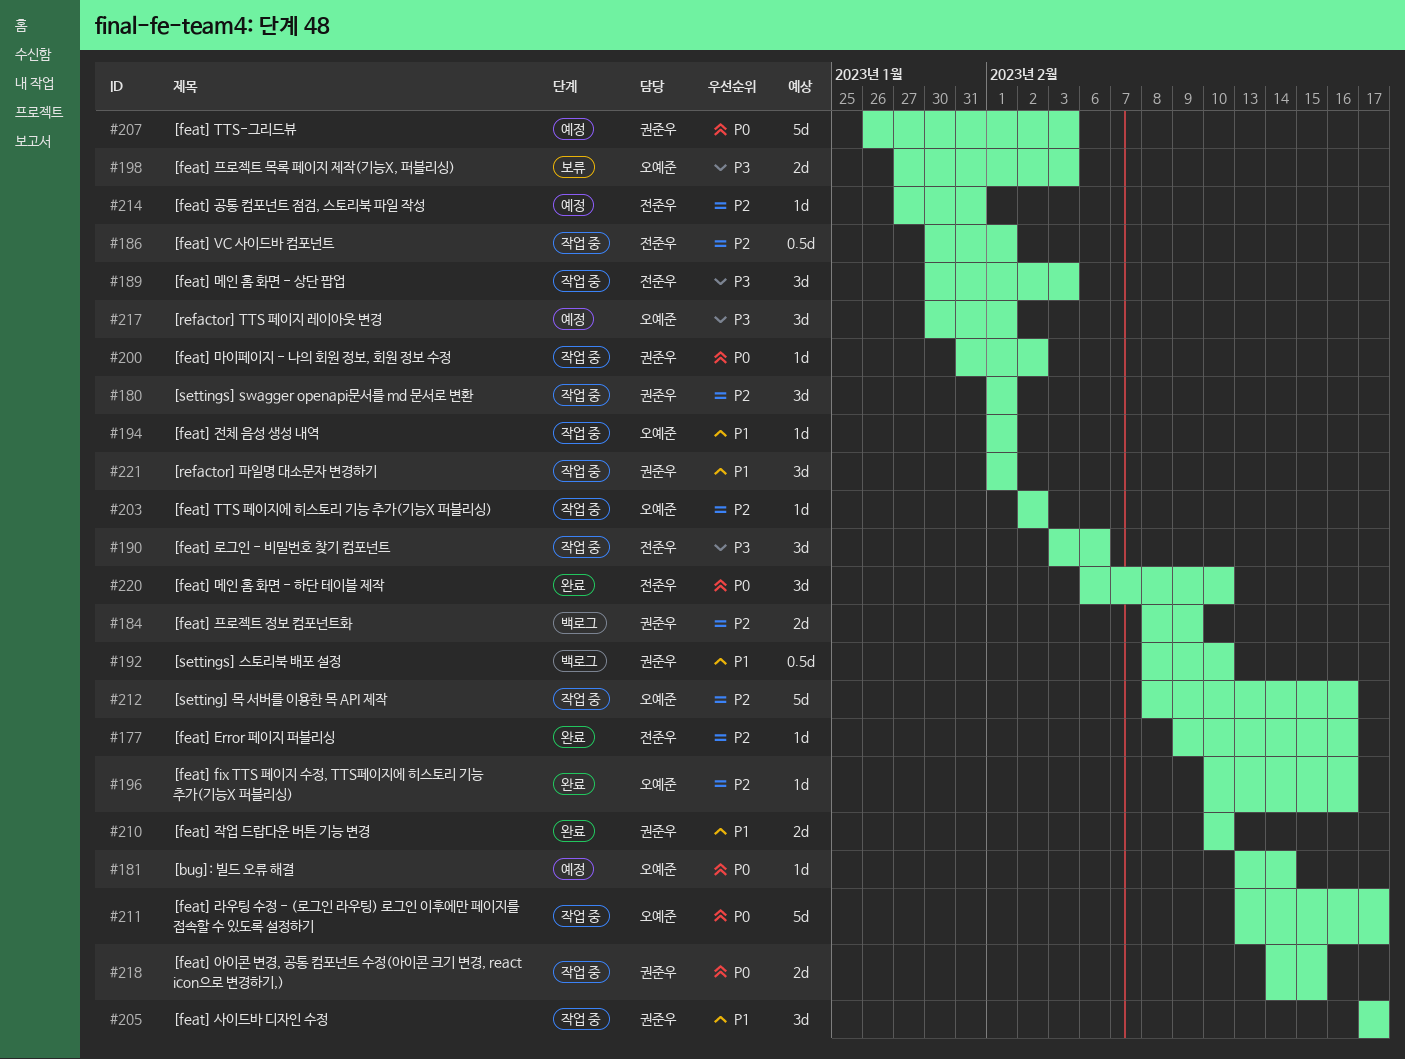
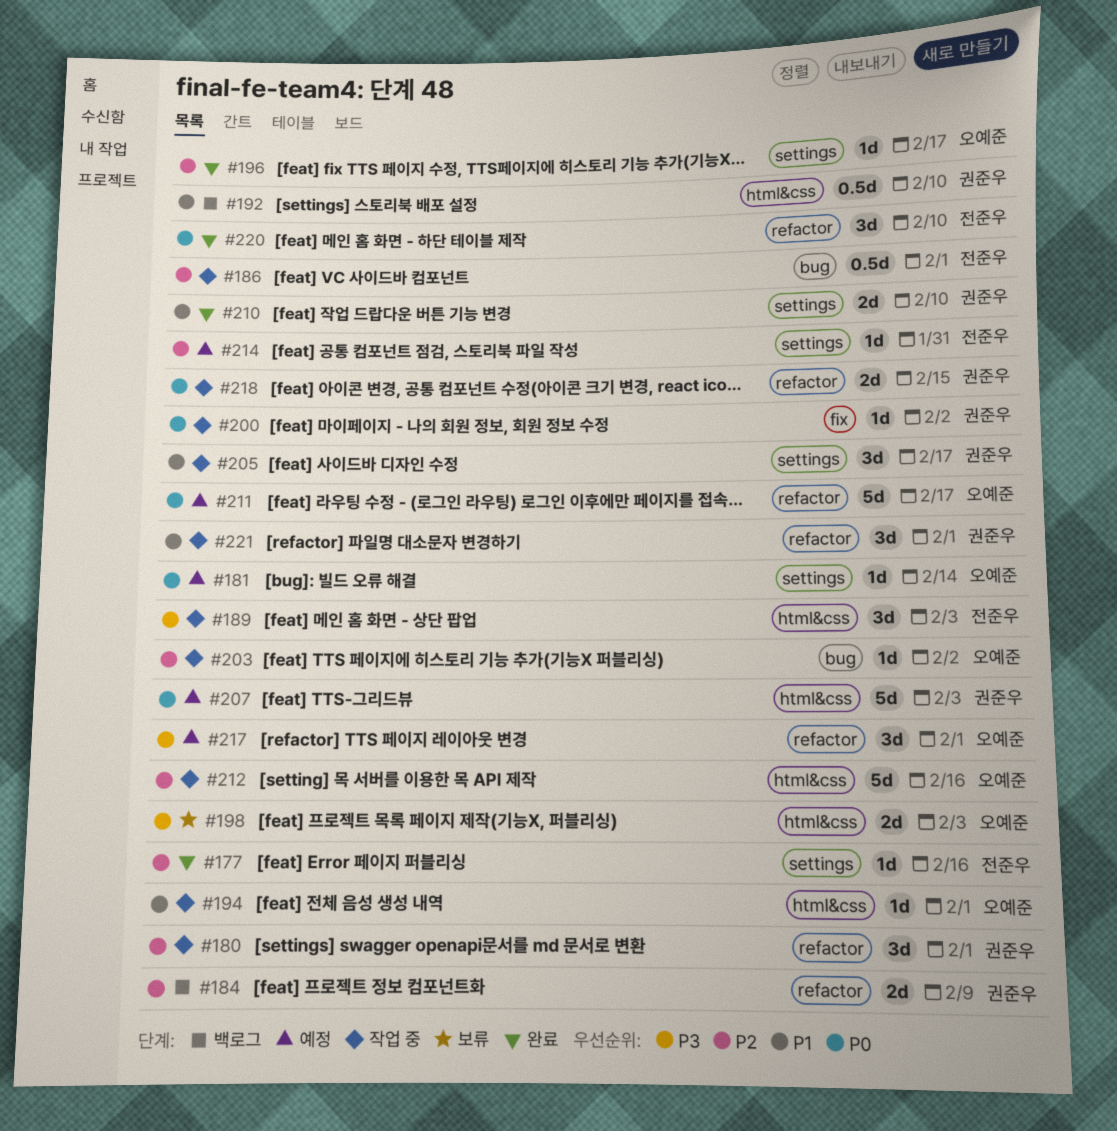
#190: present -> none
#196, due: Feb 16 -> Feb 17
#211, status: 작업 중 -> 예정

